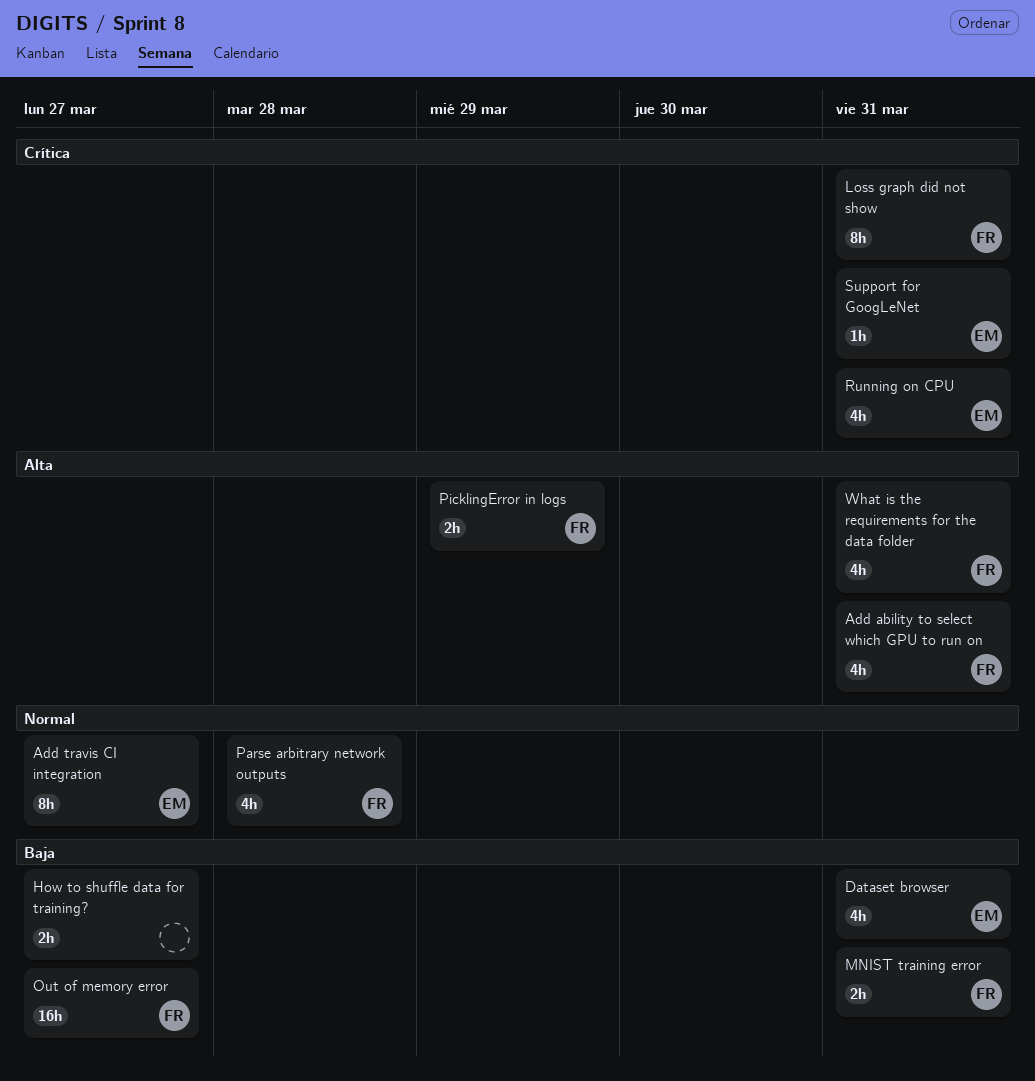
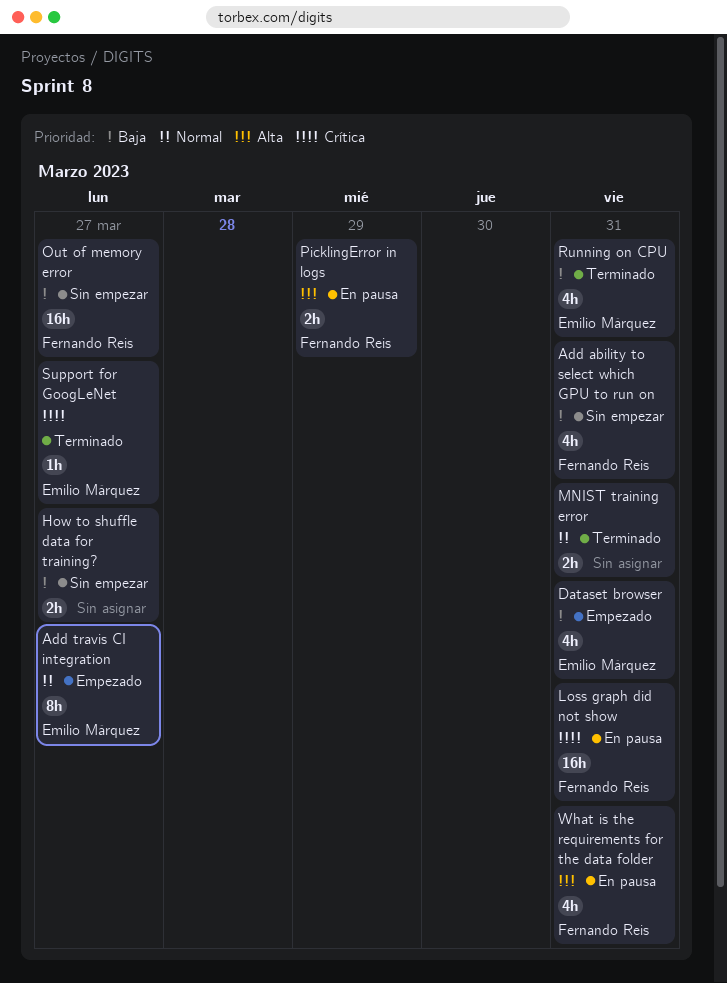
Add ability to select which GPU to run on, priority: Alta -> Baja
Loss graph did not show, estimate: 8h -> 16h
MNIST training error, owner: Fernando Reis -> none
MNIST training error, priority: Baja -> Normal
Parse arbitrary network outputs: present -> none
Running on CPU, priority: Crítica -> Baja
Support for GoogLeNet, due: Mar 31 -> Mar 27

